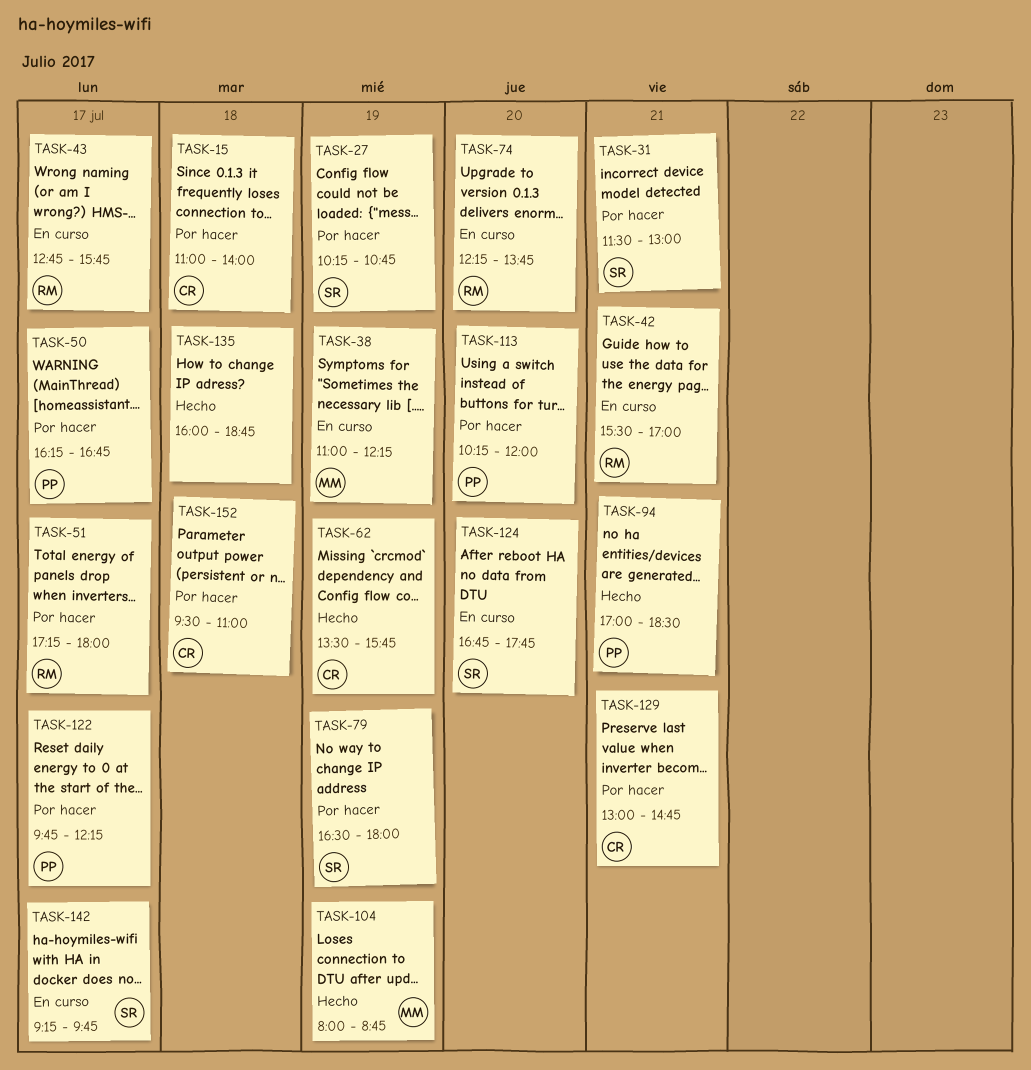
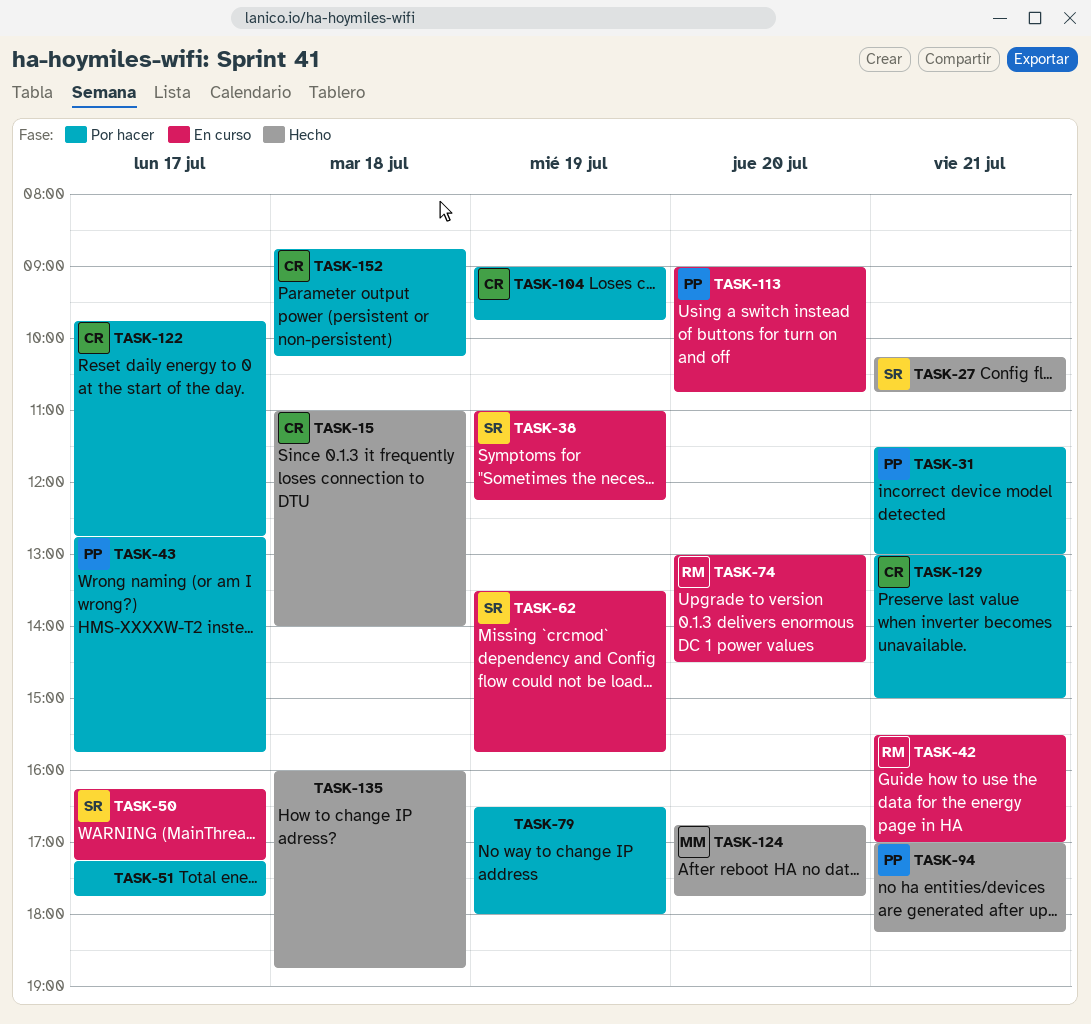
TASK-15, status: Por hacer -> Hecho
TASK-27, status: Por hacer -> Hecho
TASK-27, day: Jul 19 -> Jul 21
TASK-31, owner: SR -> PP
TASK-38, owner: MM -> SR
TASK-43, status: En curso -> Por hacer
TASK-43, owner: RM -> PP
TASK-50, status: Por hacer -> En curso
TASK-50, owner: PP -> SR
TASK-50, ends: 16:45 -> 17:15
TASK-51, owner: RM -> none
TASK-51, ends: 18:00 -> 17:45
TASK-62, status: Hecho -> En curso
TASK-62, owner: CR -> SR
TASK-74, begins: 12:15 -> 13:00
TASK-74, ends: 13:45 -> 14:30
TASK-79, owner: SR -> none
TASK-94, ends: 18:30 -> 18:15
TASK-104, status: Hecho -> Por hacer
TASK-104, owner: MM -> CR
TASK-104, begins: 08:00 -> 09:00
TASK-104, ends: 08:45 -> 09:45
TASK-113, status: Por hacer -> En curso
TASK-113, begins: 10:15 -> 09:00
TASK-113, ends: 12:00 -> 10:45
TASK-122, owner: PP -> CR
TASK-122, ends: 12:15 -> 12:45
TASK-124, status: En curso -> Hecho
TASK-124, owner: SR -> MM
TASK-129, ends: 14:45 -> 15:00
TASK-142: present -> none
TASK-152, begins: 09:30 -> 08:45
TASK-152, ends: 11:00 -> 10:15

